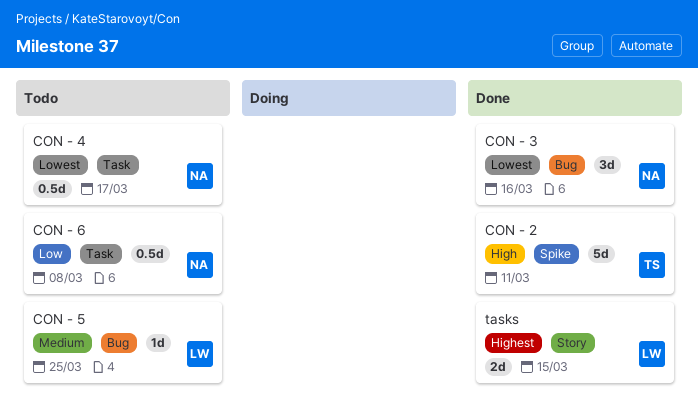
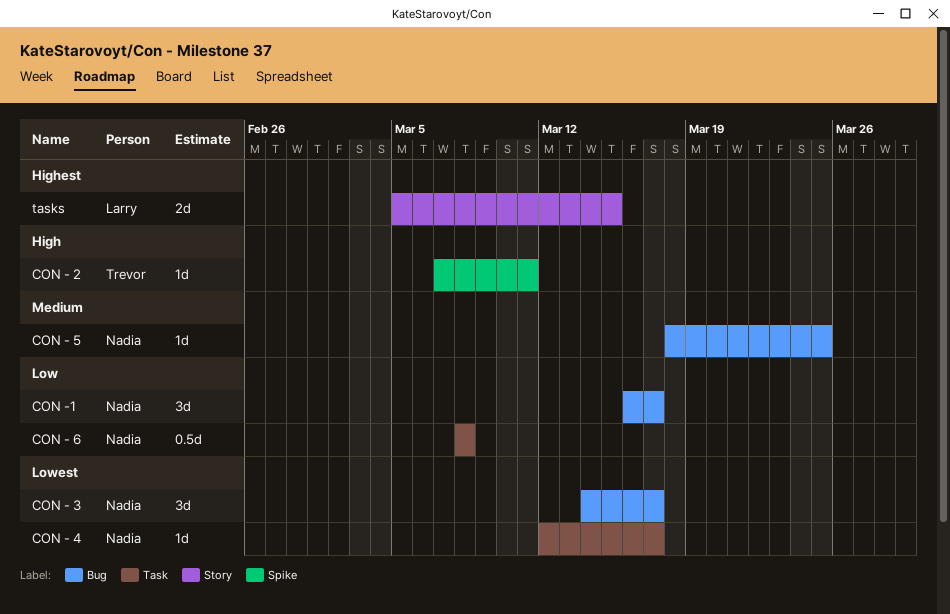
CON - 2, estimate: 5d -> 1d
CON - 3, due: Mar 16 -> Mar 17
CON - 4, estimate: 0.5d -> 1d
CON - 5, owner: Larry -> Nadia
CON -1: none -> present

